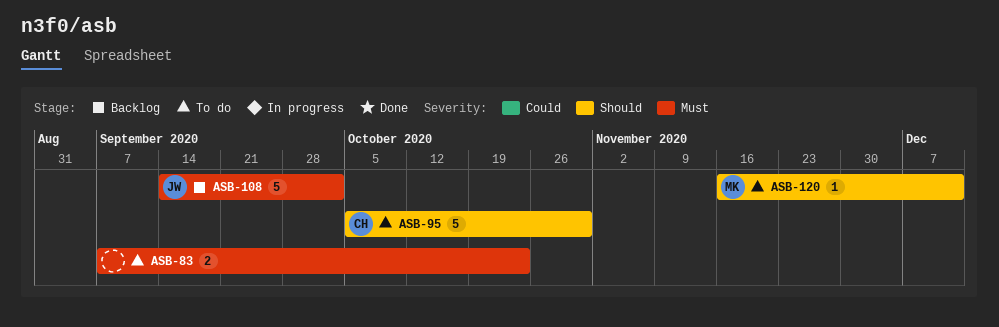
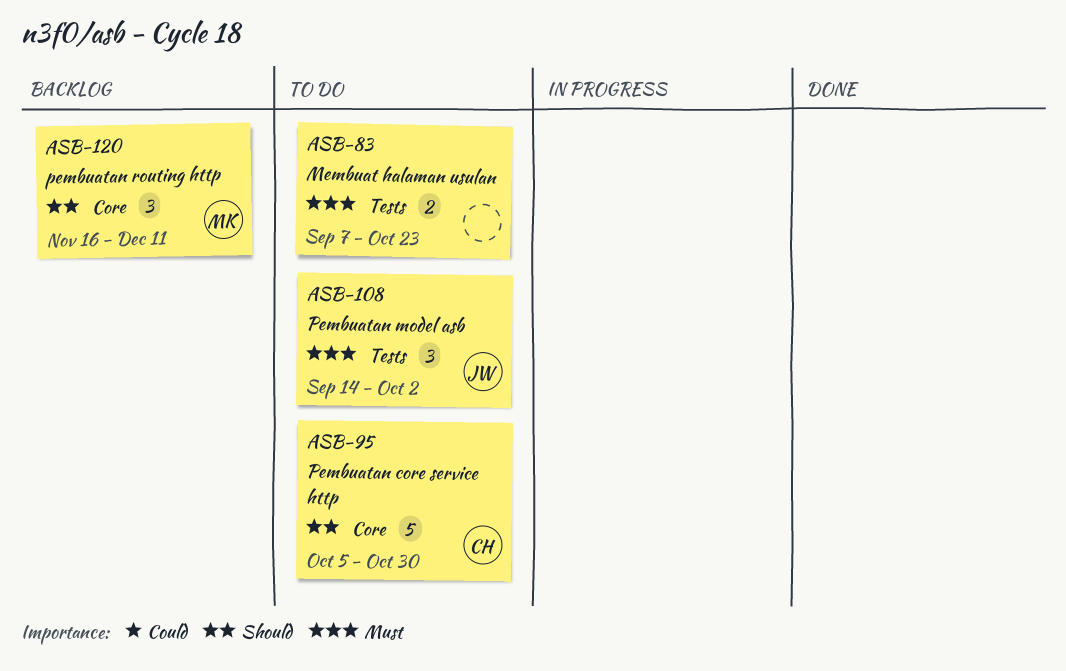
ASB-108, status: Backlog -> To do
ASB-108, estimate: 5 -> 3
ASB-120, status: To do -> Backlog
ASB-120, estimate: 1 -> 3

